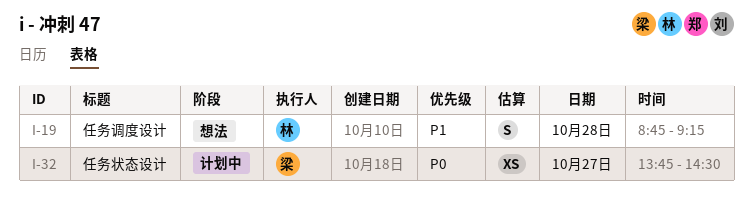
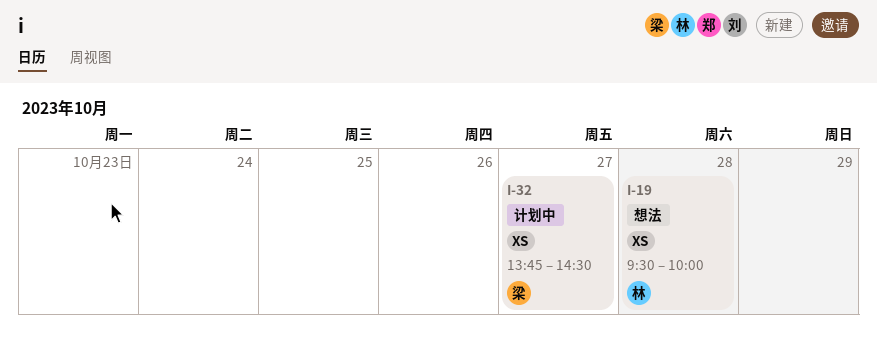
I-19, estimate: S -> XS
I-19, begins: 08:45 -> 09:30
I-19, ends: 09:15 -> 10:00

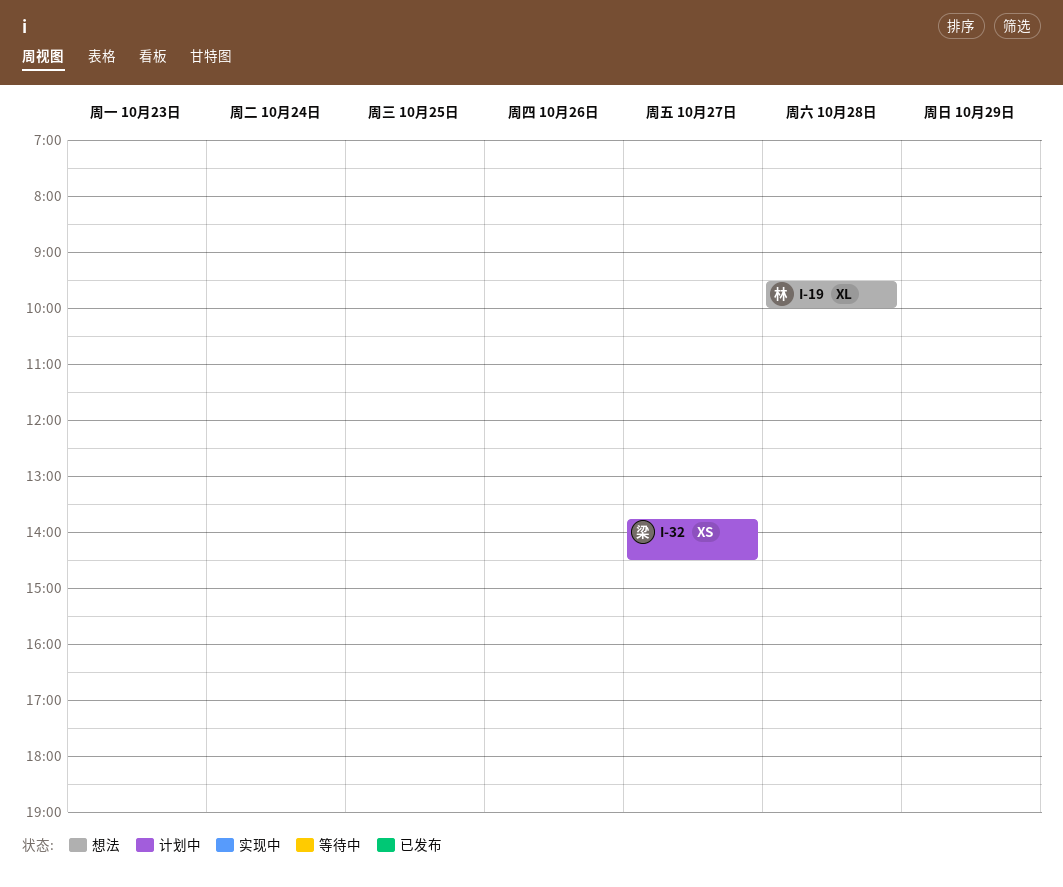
I-19, estimate: XS -> XL

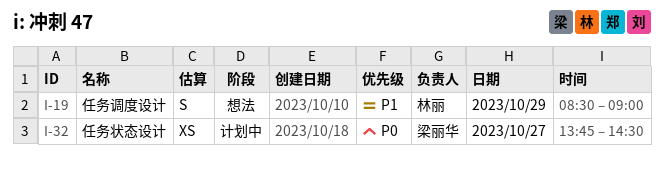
I-19, estimate: XL -> S
I-19, day: Oct 28 -> Oct 29
I-19, begins: 09:30 -> 08:30
I-19, ends: 10:00 -> 09:00

